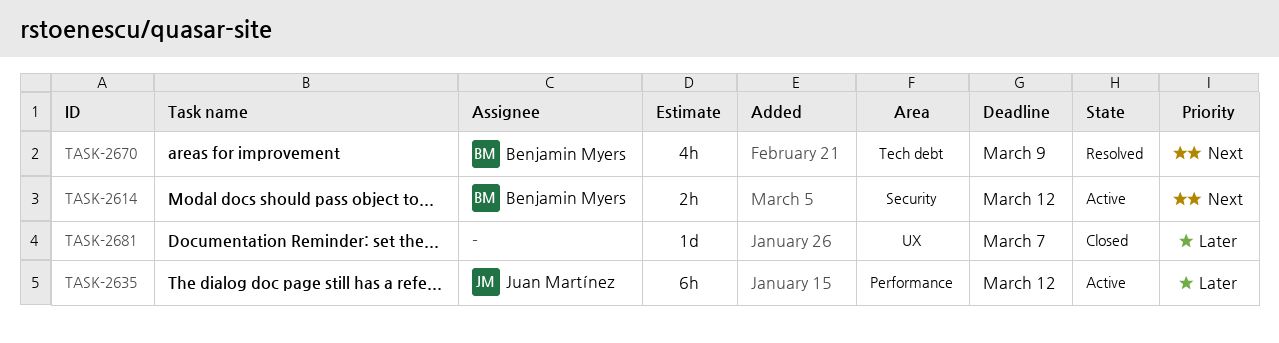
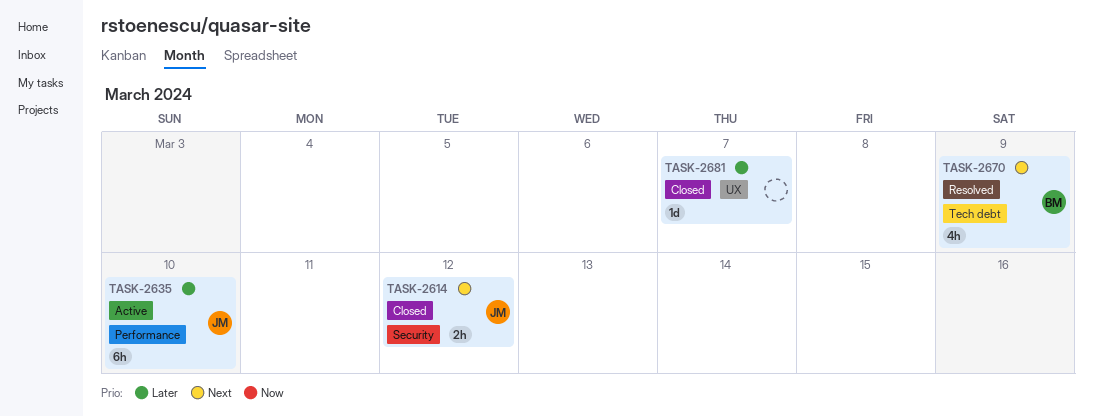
TASK-2614, status: Active -> Closed
TASK-2614, owner: Benjamin Myers -> Juan Martínez
TASK-2635, due: Mar 12 -> Mar 10

